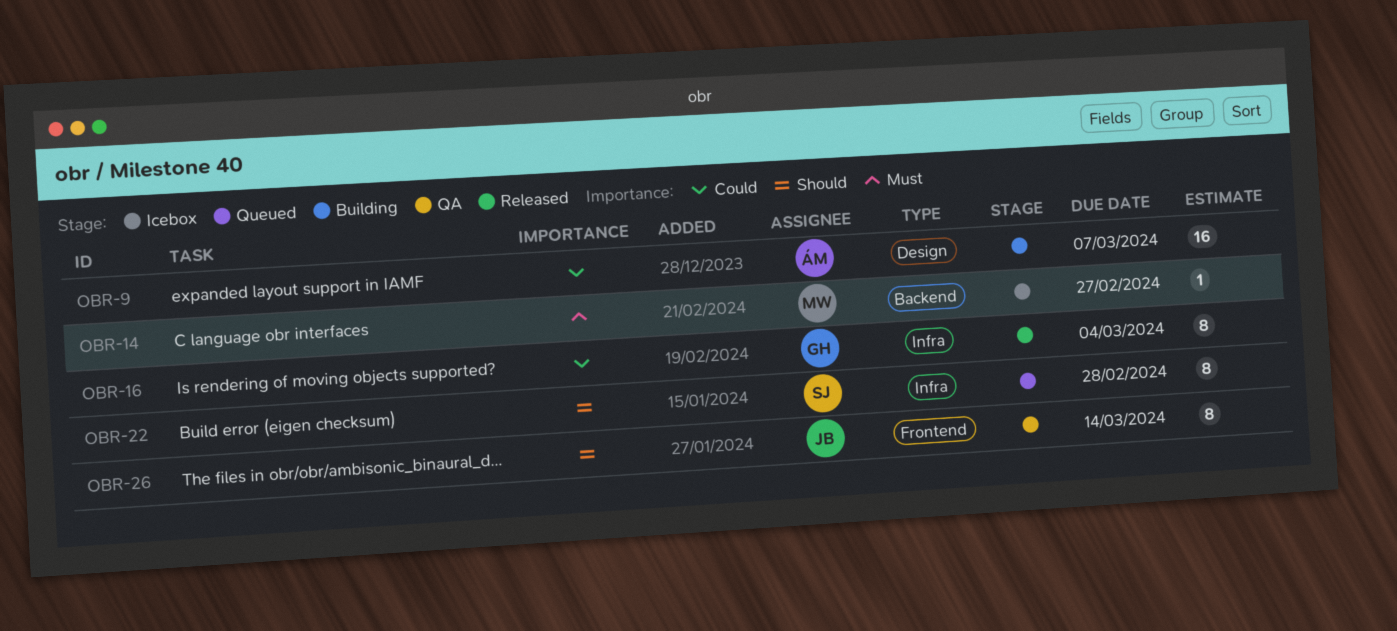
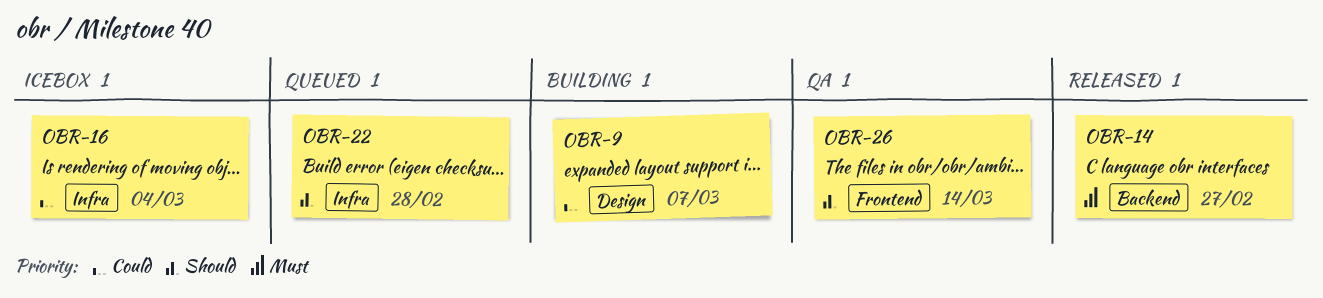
OBR-14, status: Icebox -> Released
OBR-16, status: Released -> Icebox

